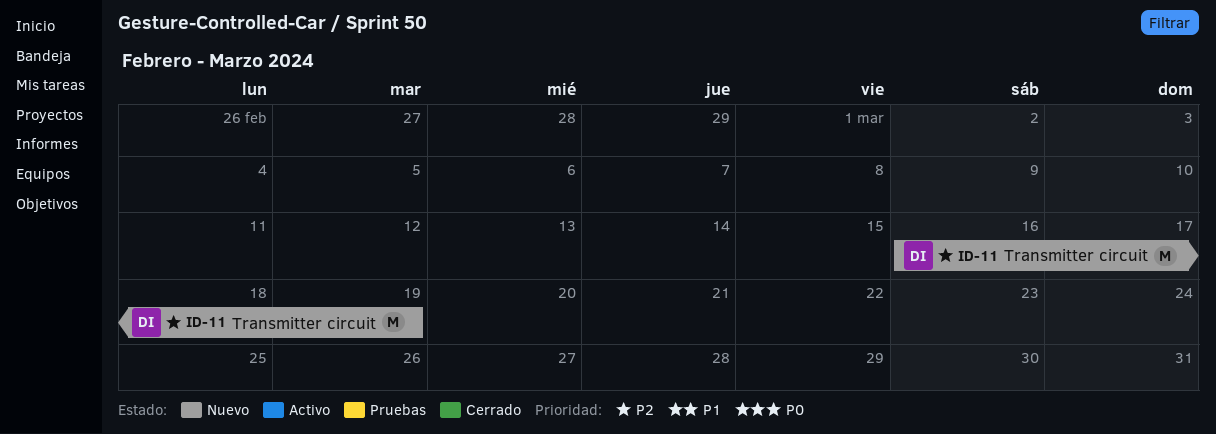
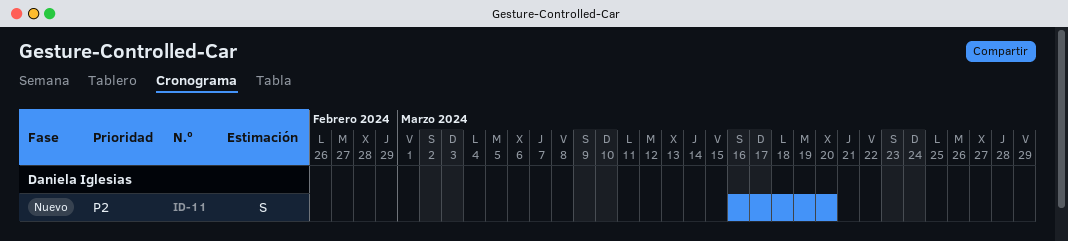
ID-11, estimate: M -> S
ID-11, due: Mar 19 -> Mar 20

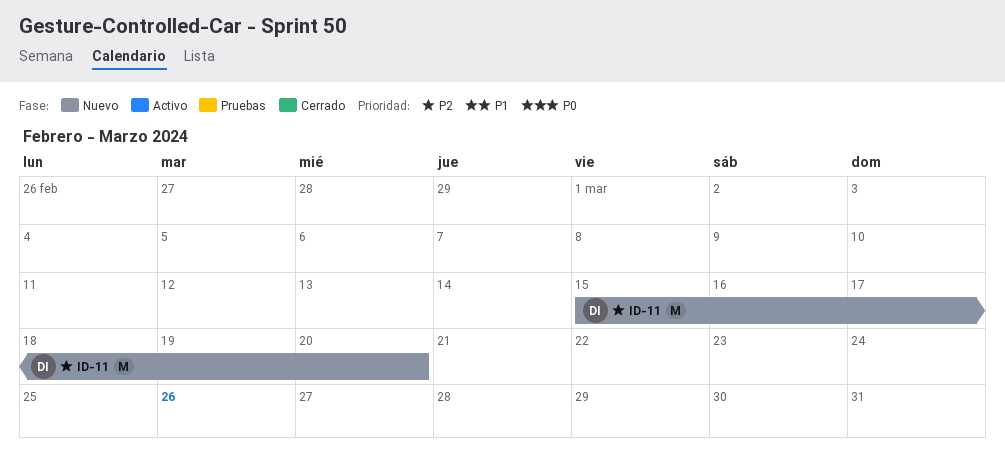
ID-11, estimate: S -> M
ID-11, start: Mar 16 -> Mar 15

